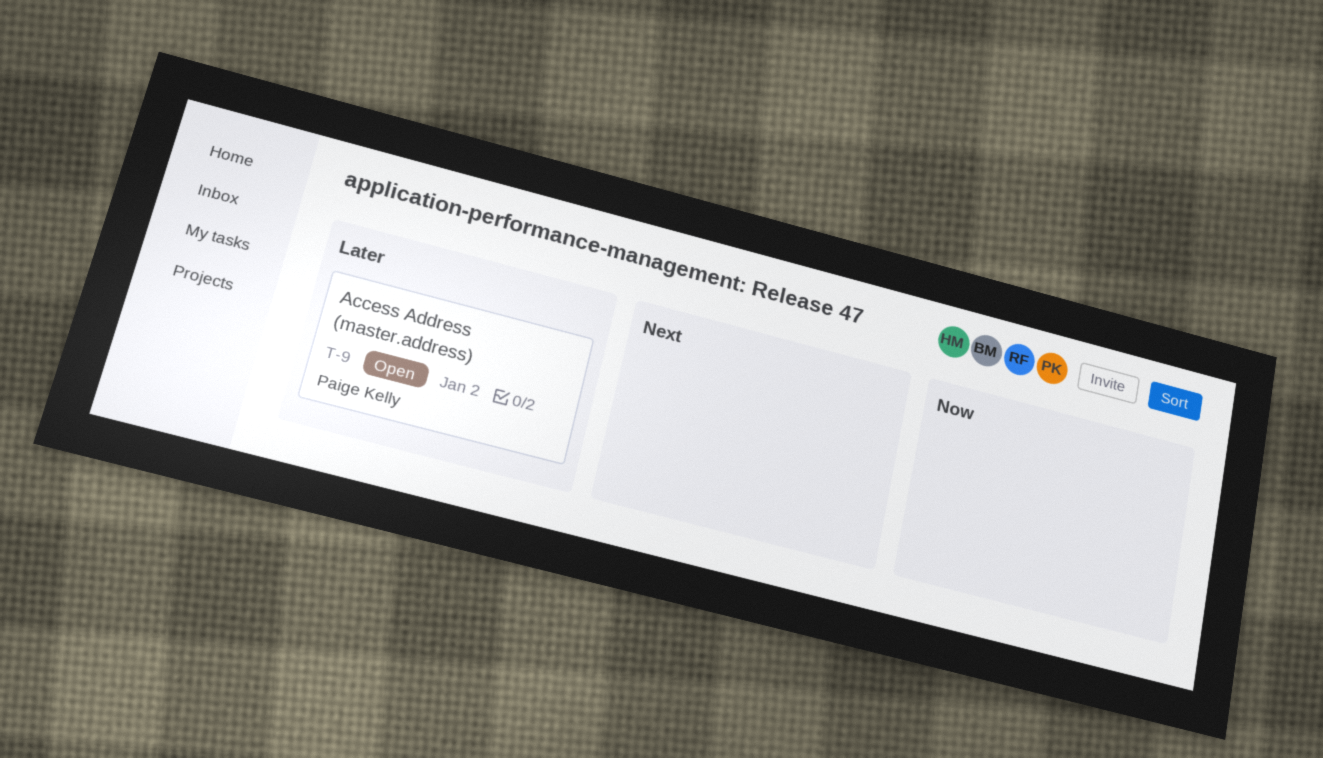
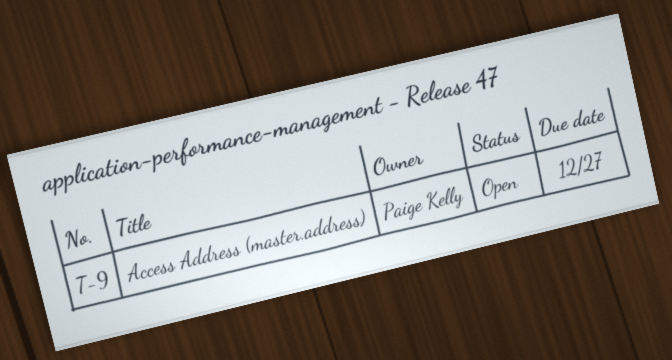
T-9, due: Jan 2 -> Dec 27

